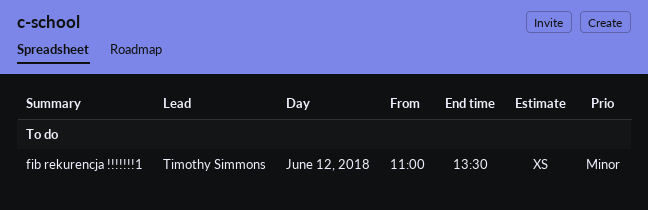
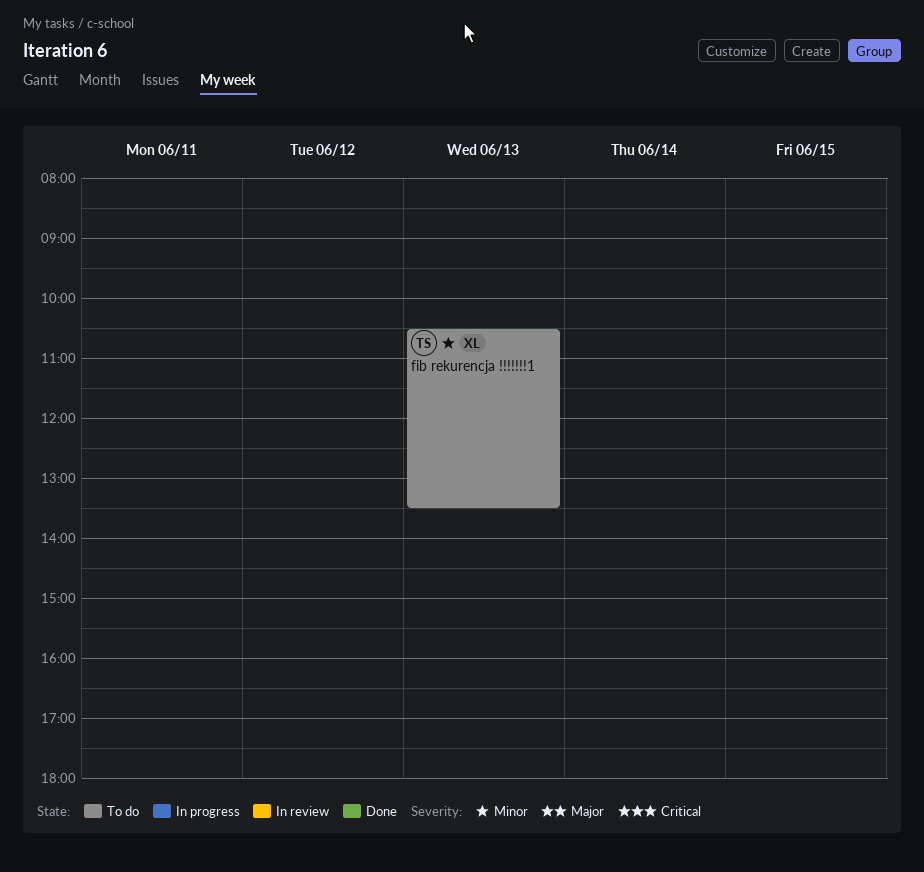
fib rekurencja !!!!!!!1, estimate: XS -> XL
fib rekurencja !!!!!!!1, day: Jun 12 -> Jun 13
fib rekurencja !!!!!!!1, begins: 11:00 -> 10:30

